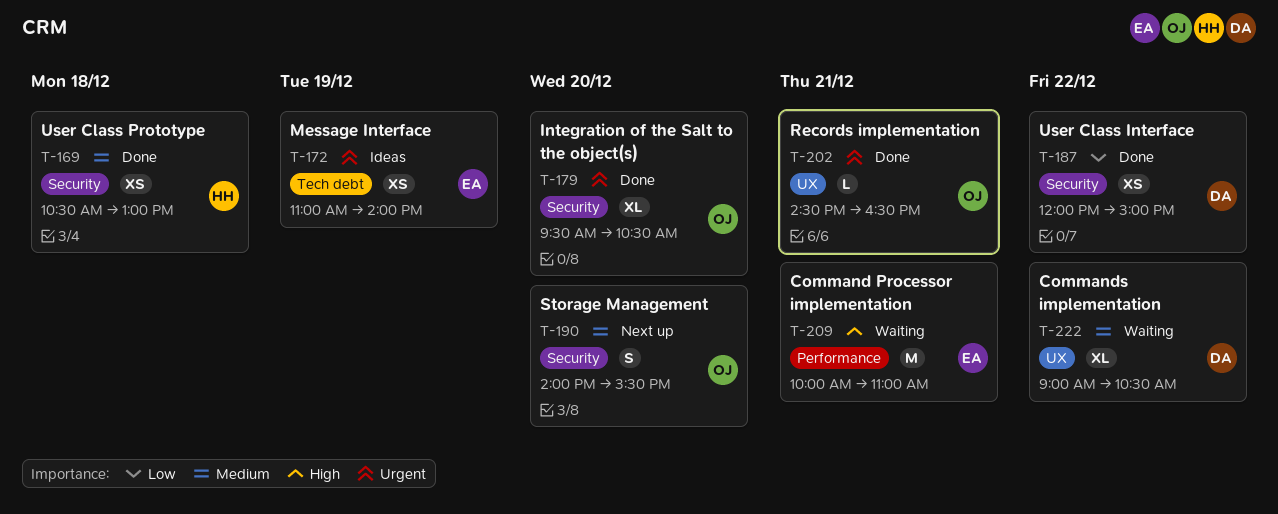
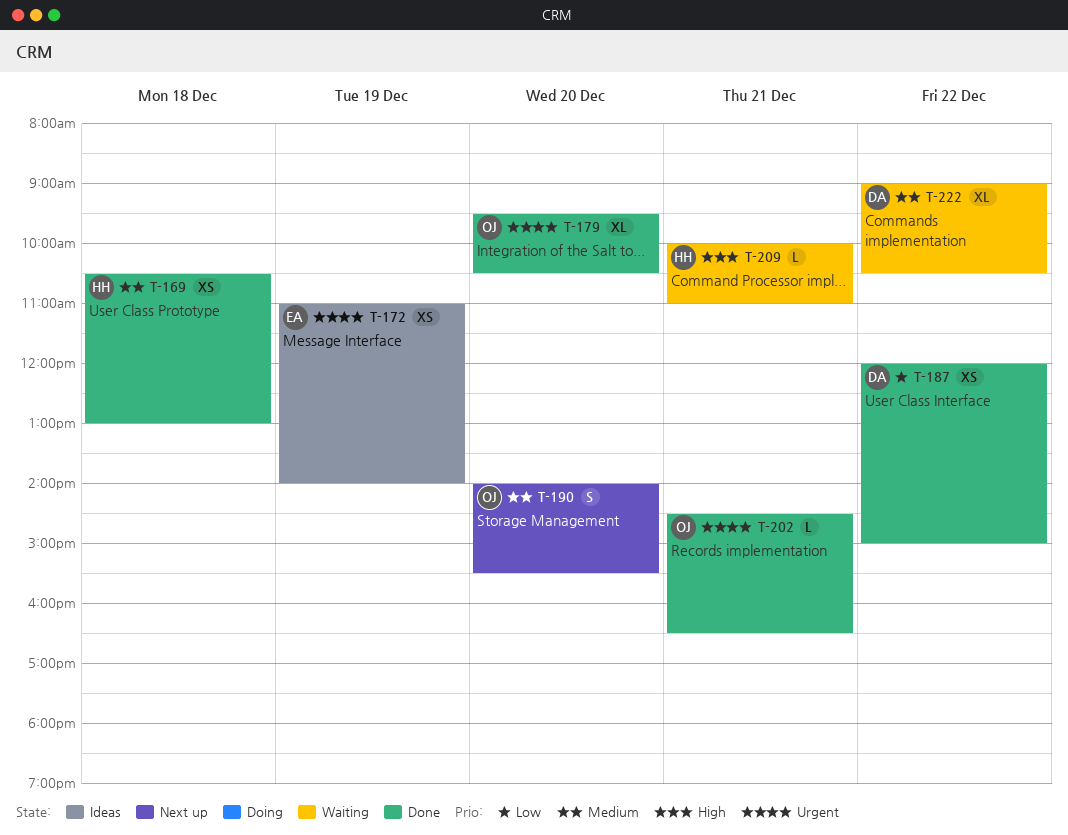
T-209, owner: EA -> HH
T-209, estimate: M -> L

